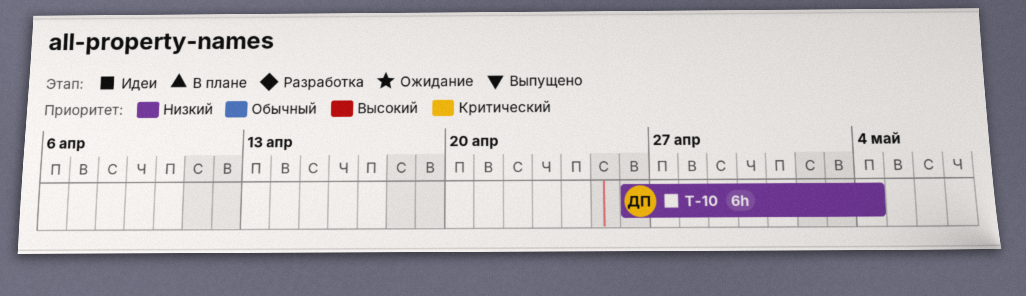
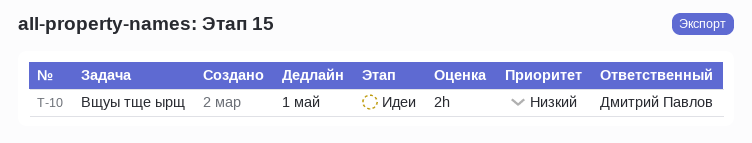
T-10, estimate: 6h -> 2h
T-10, due: May 4 -> May 1

